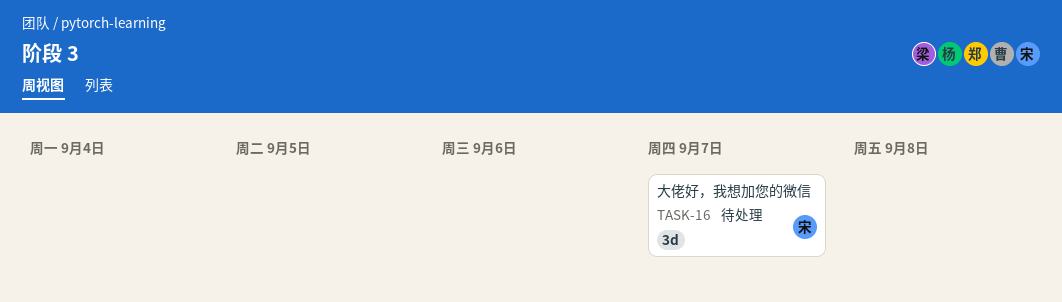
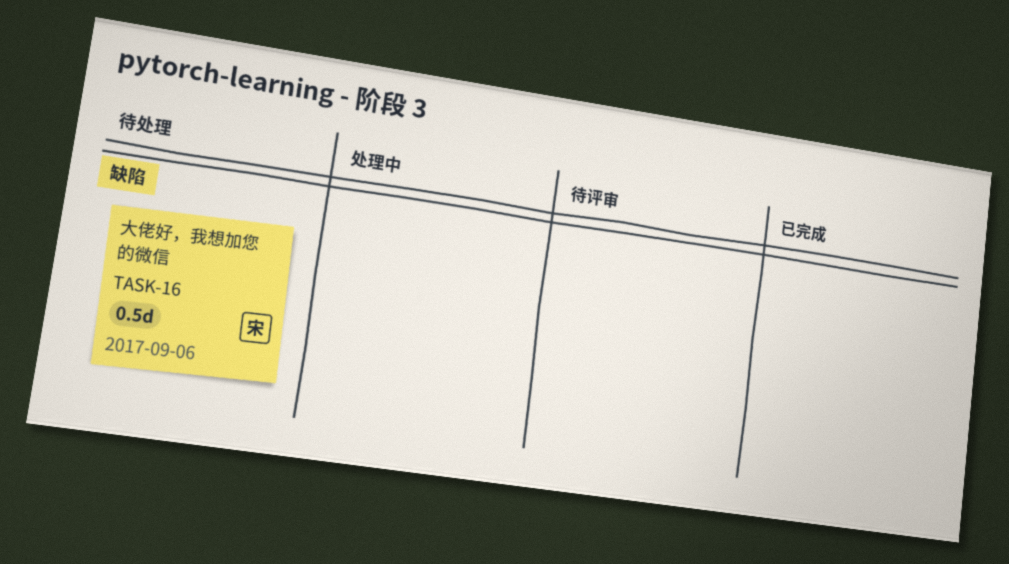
TASK-16, estimate: 3d -> 0.5d
TASK-16, due: Sep 7 -> Sep 6

